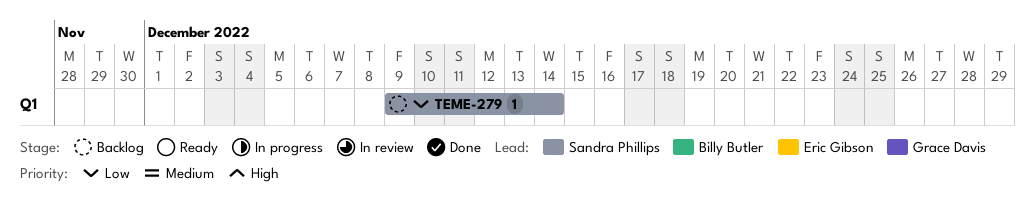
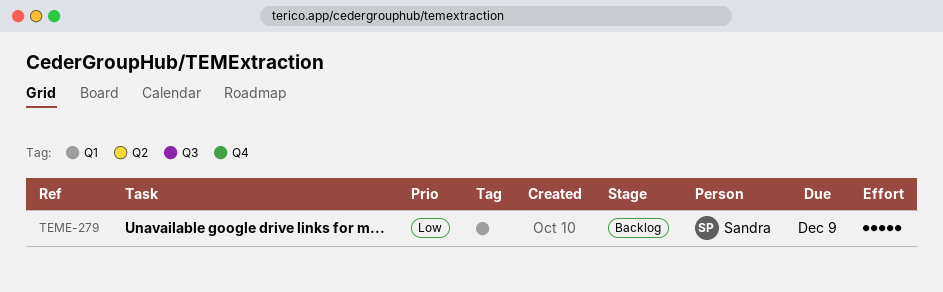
TEME-279, estimate: 1 -> 5
TEME-279, due: Dec 14 -> Dec 9

